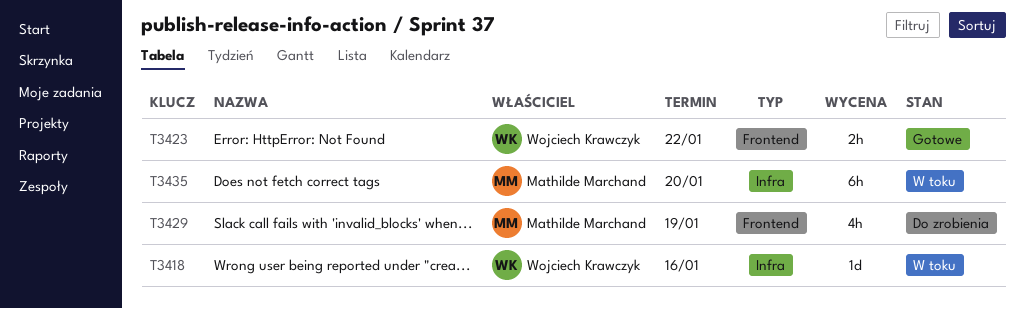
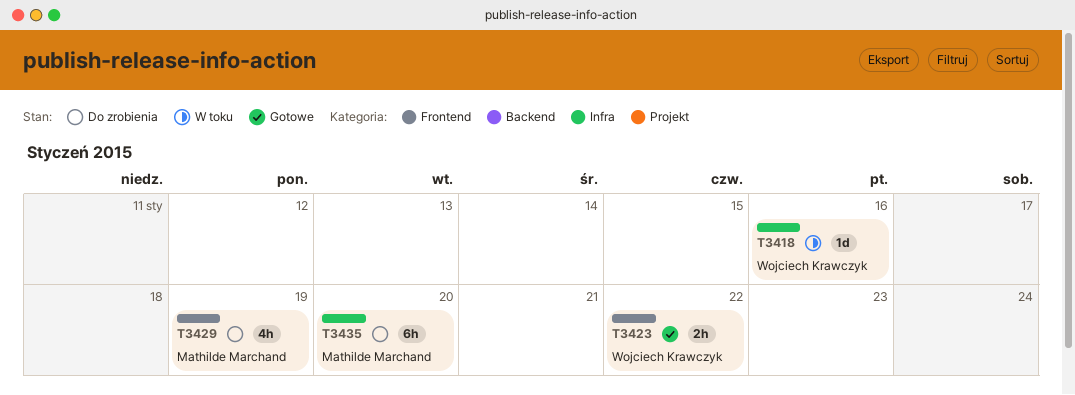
T3435, status: W toku -> Do zrobienia

